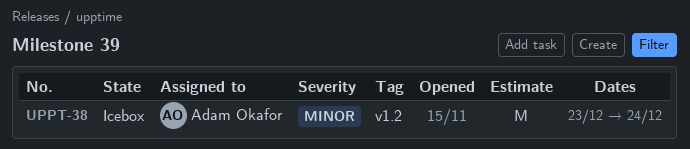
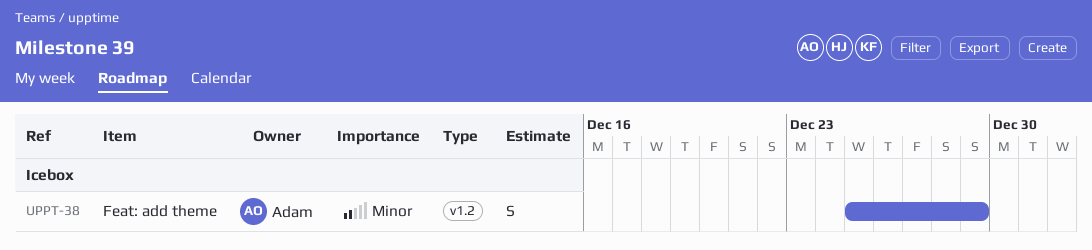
UPPT-38, estimate: M -> S
UPPT-38, start: Dec 23 -> Dec 25
UPPT-38, due: Dec 24 -> Dec 29

